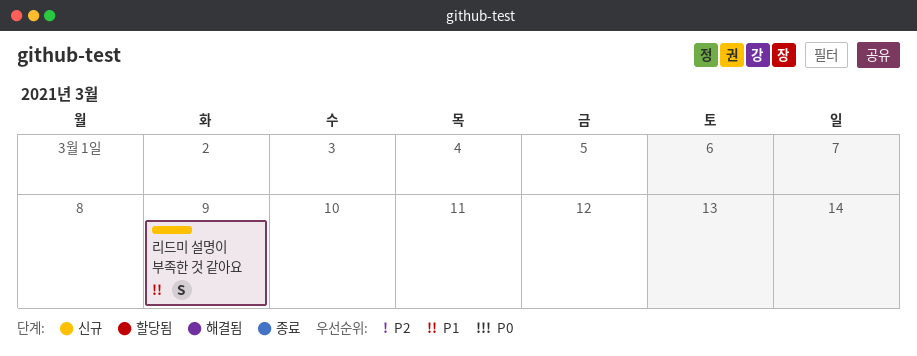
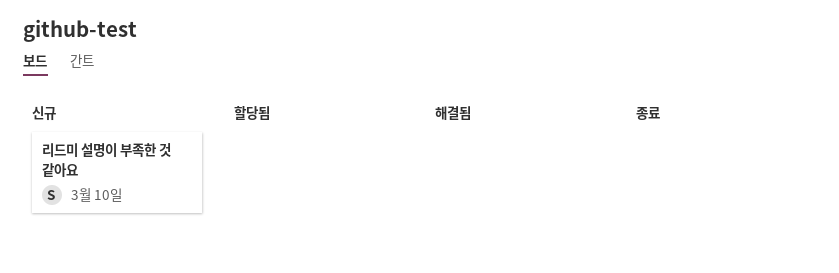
리드미 설명이 부족한 것 같아요, due: Mar 9 -> Mar 10

